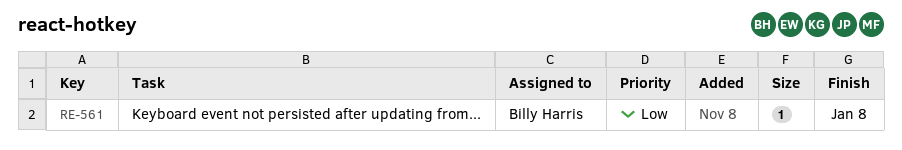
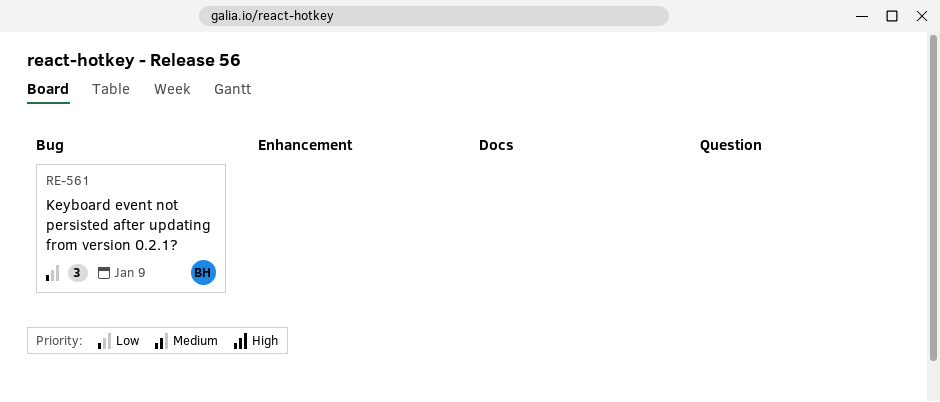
RE-561, estimate: 1 -> 3
RE-561, due: Jan 8 -> Jan 9

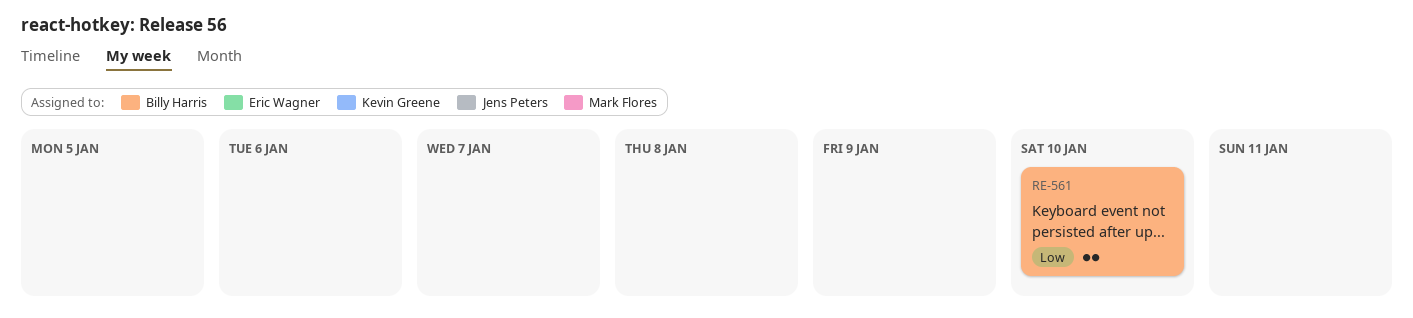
RE-561, estimate: 3 -> 2
RE-561, due: Jan 9 -> Jan 10

